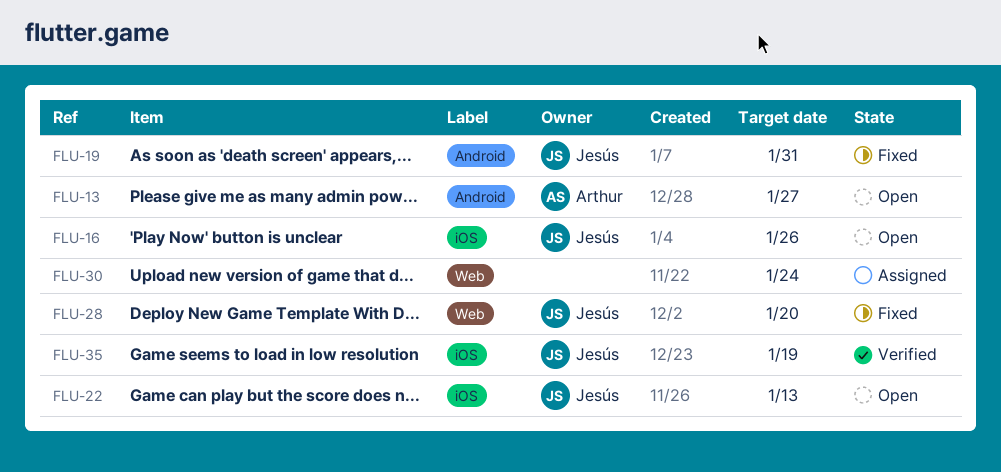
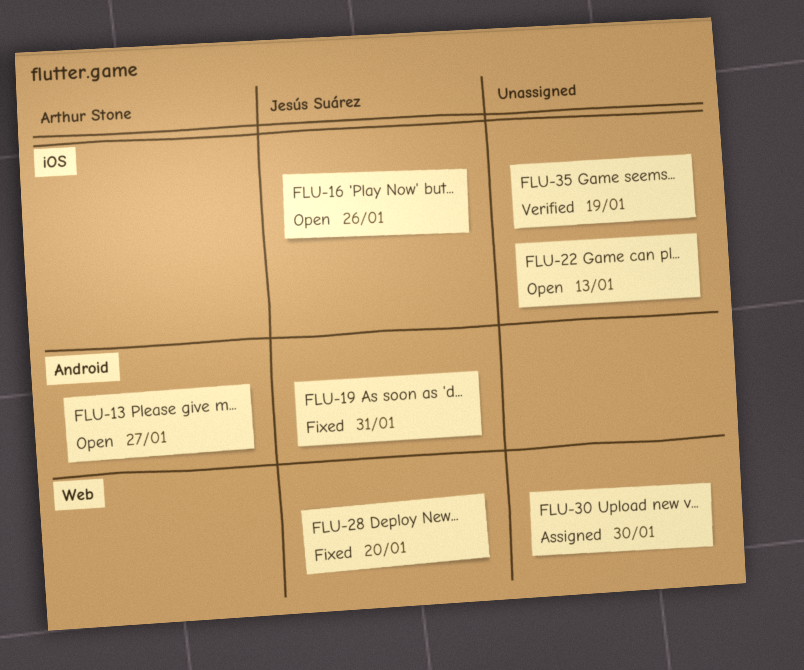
FLU-22, owner: Jesús Suárez -> none
FLU-30, due: Jan 24 -> Jan 30
FLU-35, owner: Jesús Suárez -> none

